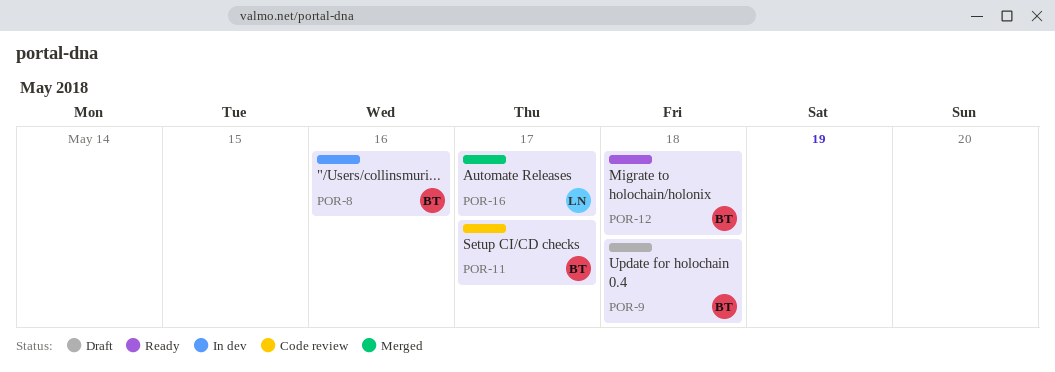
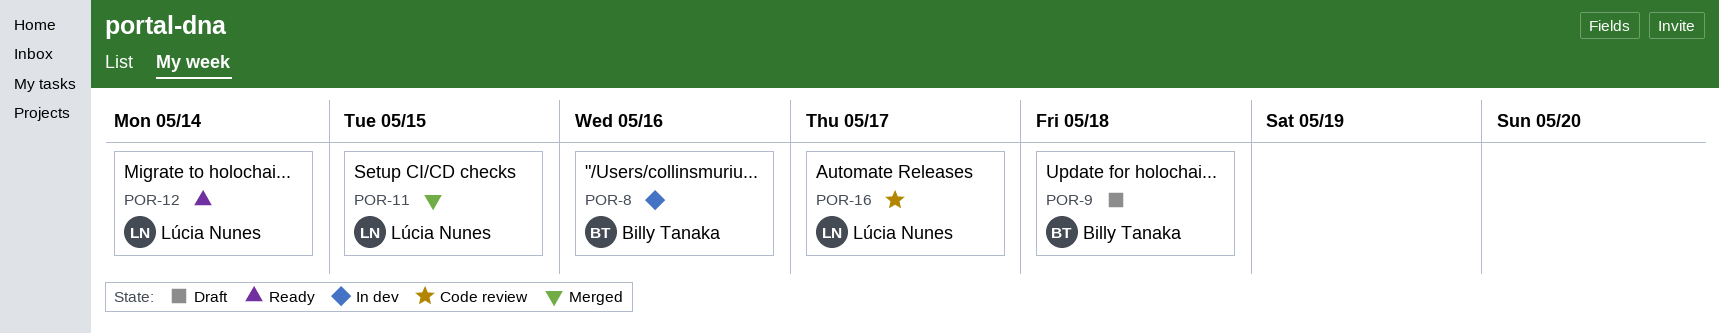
POR-11, status: Code review -> Merged
POR-11, owner: Billy Tanaka -> Lúcia Nunes
POR-11, due: May 17 -> May 15
POR-12, owner: Billy Tanaka -> Lúcia Nunes
POR-12, due: May 18 -> May 14
POR-16, status: Merged -> Code review

